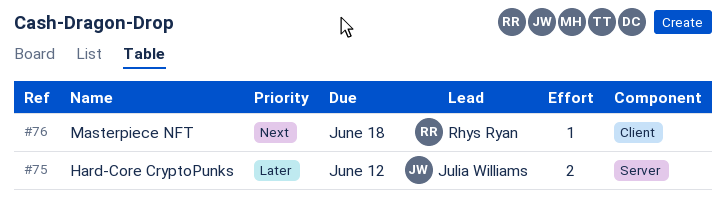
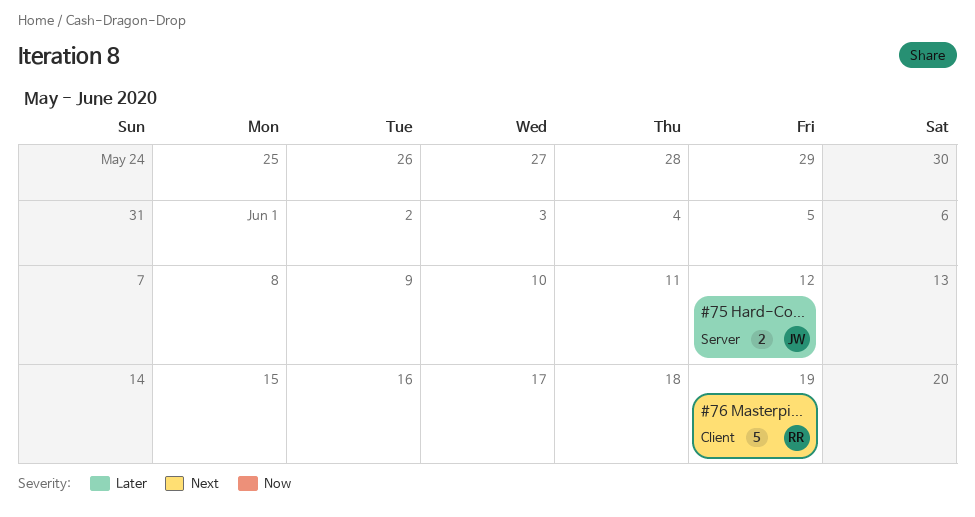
#76, estimate: 1 -> 5
#76, due: Jun 18 -> Jun 19

